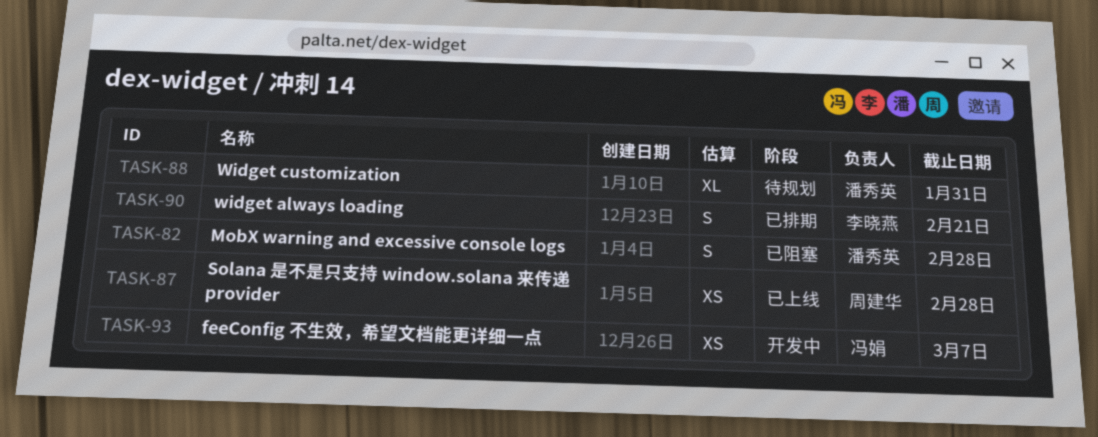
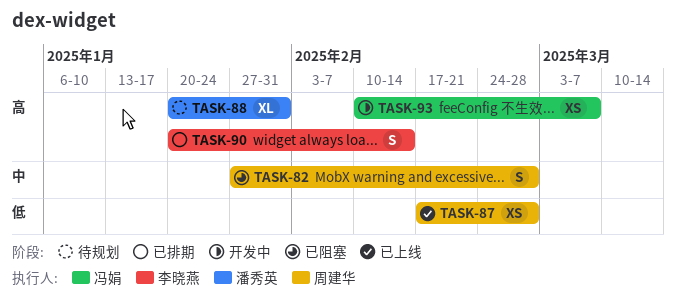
TASK-82, owner: 潘秀英 -> 周建华
TASK-90, due: Feb 21 -> Feb 14

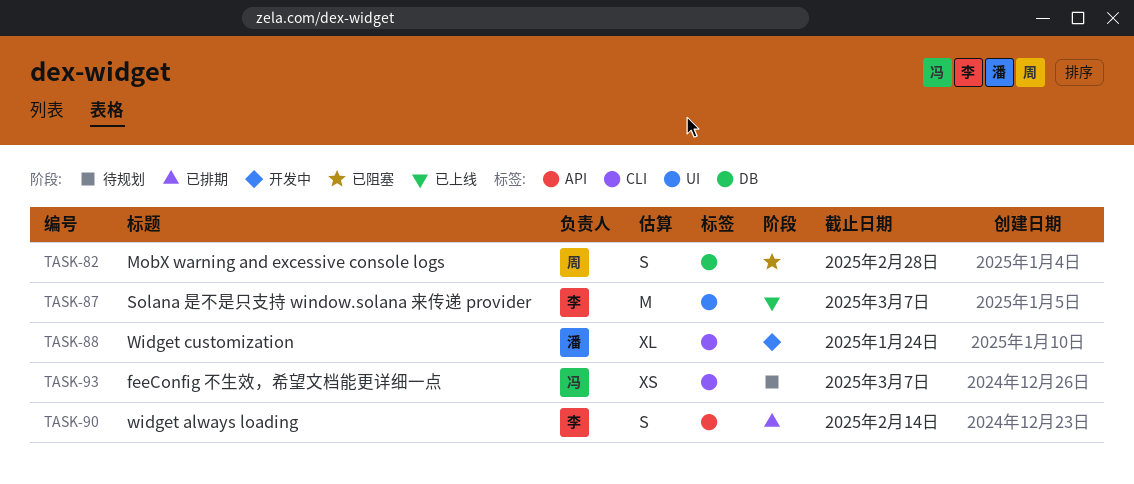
TASK-87, owner: 周建华 -> 李晓燕
TASK-87, estimate: XS -> M
TASK-87, due: Feb 28 -> Mar 7
TASK-88, status: 待规划 -> 开发中
TASK-88, due: Jan 31 -> Jan 24
TASK-93, status: 开发中 -> 待规划

